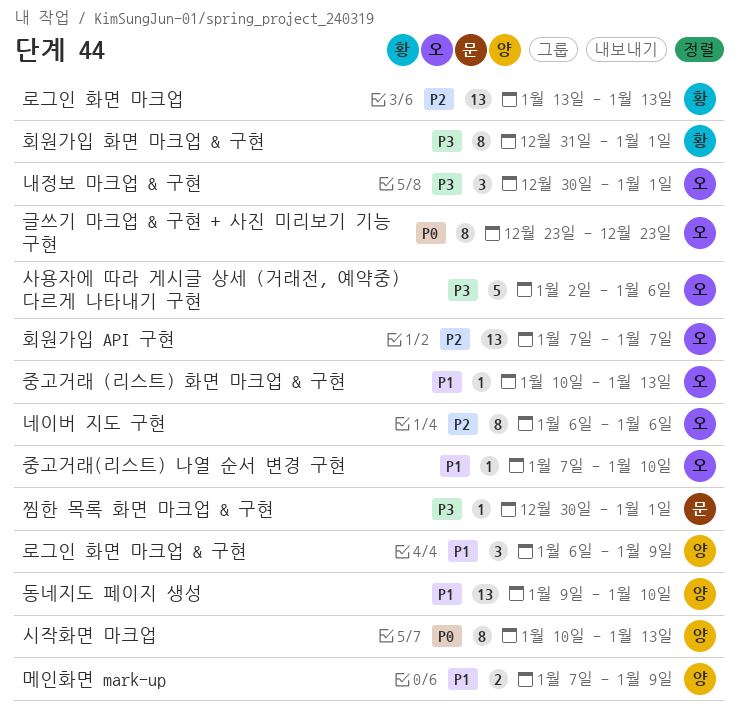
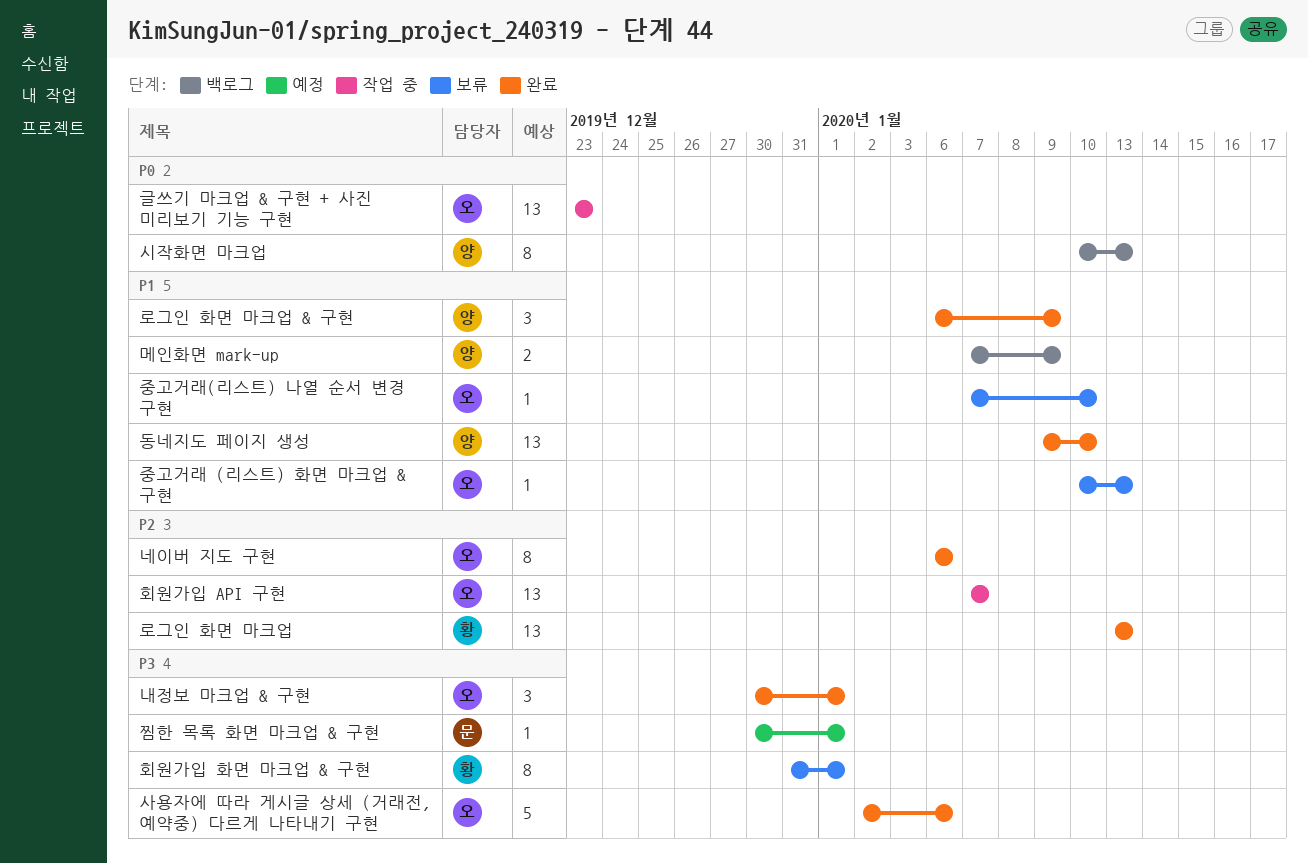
글쓰기 마크업 & 구현 + 사진 미리보기 기능 구현, estimate: 8 -> 13

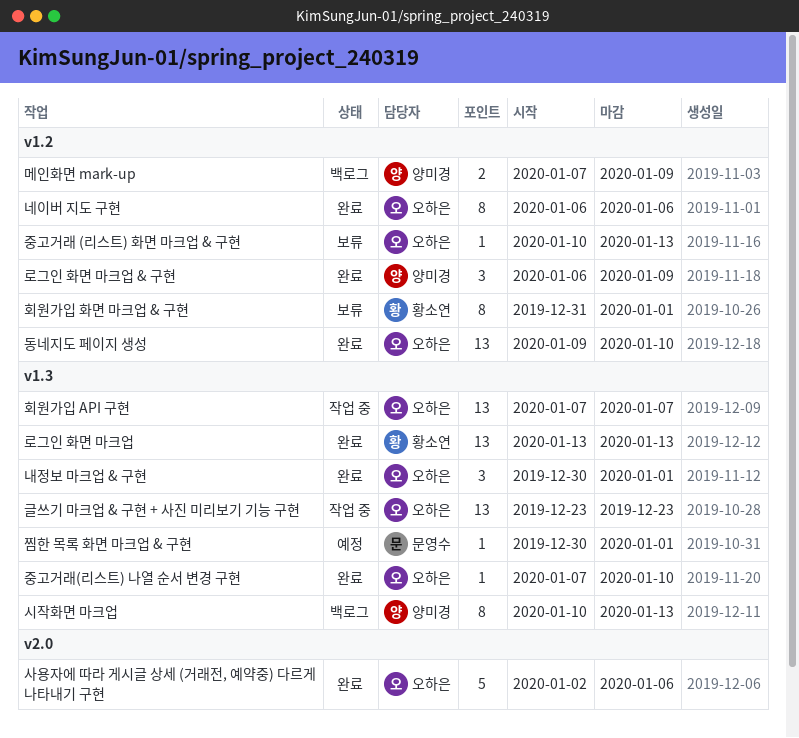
동네지도 페이지 생성, owner: 양미경 -> 오하은
중고거래(리스트) 나열 순서 변경 구현, status: 보류 -> 완료

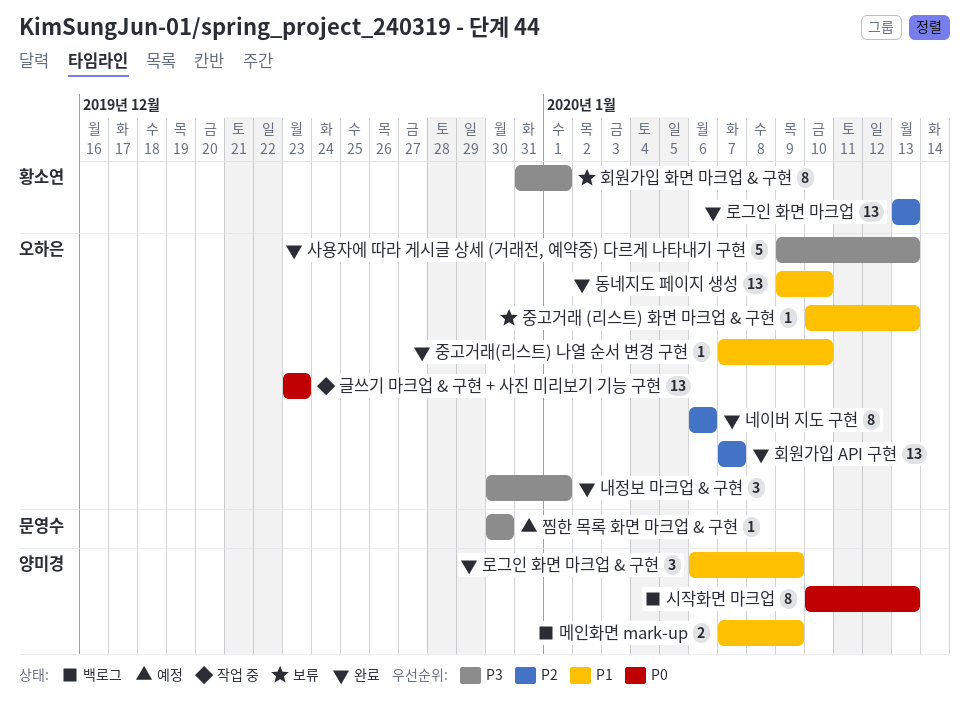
사용자에 따라 게시글 상세 (거래전, 예약중) 다르게 나타내기 구현, start: Jan 2 -> Jan 9
사용자에 따라 게시글 상세 (거래전, 예약중) 다르게 나타내기 구현, due: Jan 6 -> Jan 13
찜한 목록 화면 마크업 & 구현, due: Jan 1 -> Dec 30
회원가입 API 구현, status: 작업 중 -> 완료

